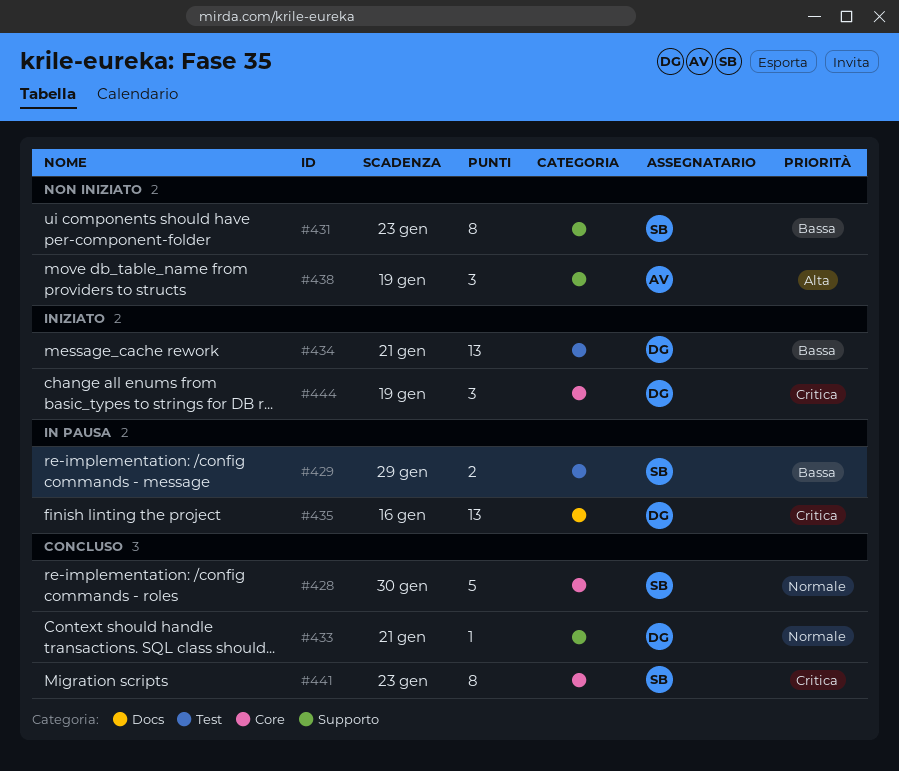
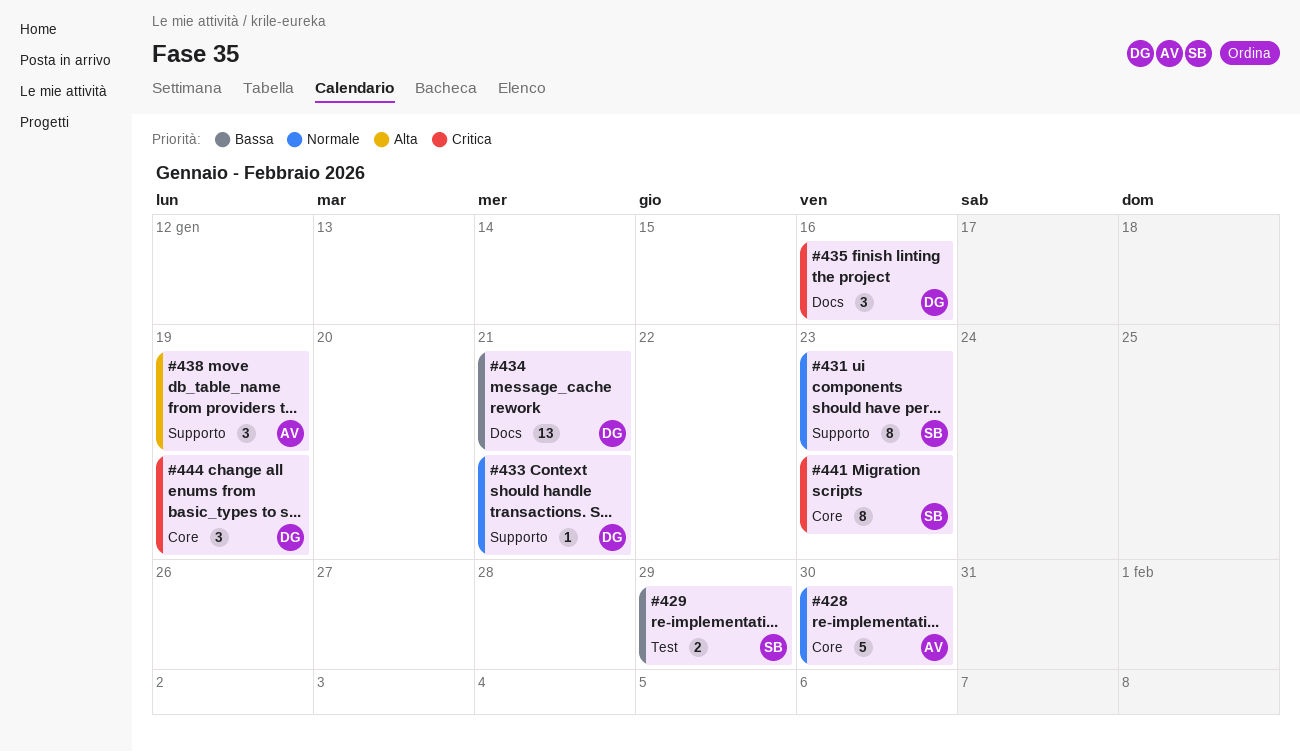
#428, owner: SB -> AV
#431, priority: Bassa -> Normale
#434, label: Test -> Docs
#435, estimate: 13 -> 3

